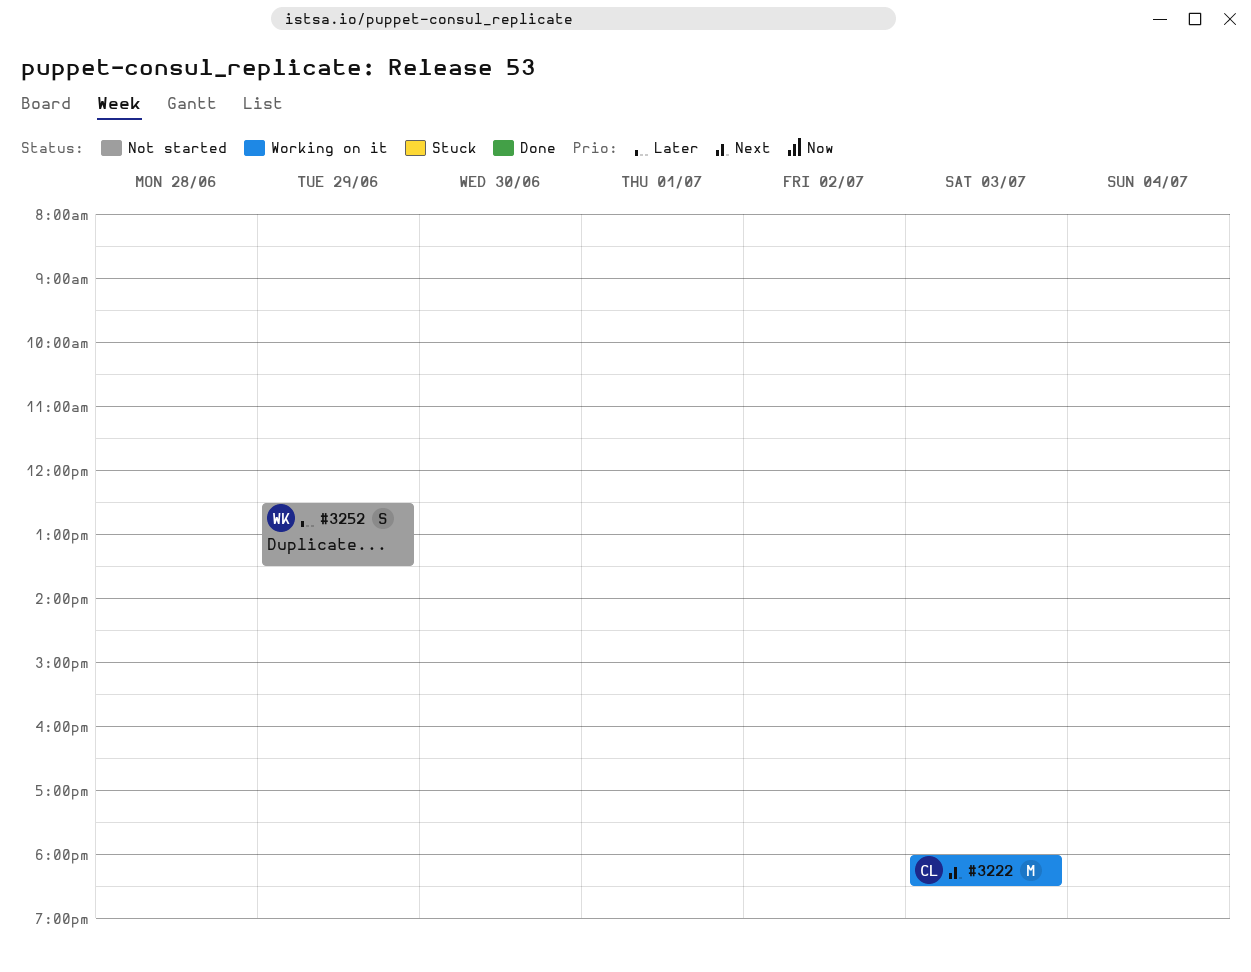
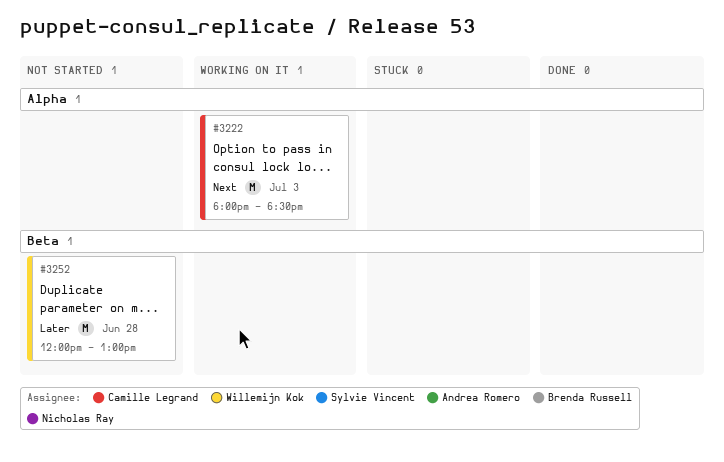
#3252, estimate: S -> M
#3252, day: Jun 29 -> Jun 28
#3252, begins: 12:30 -> 12:00
#3252, ends: 13:30 -> 13:00

